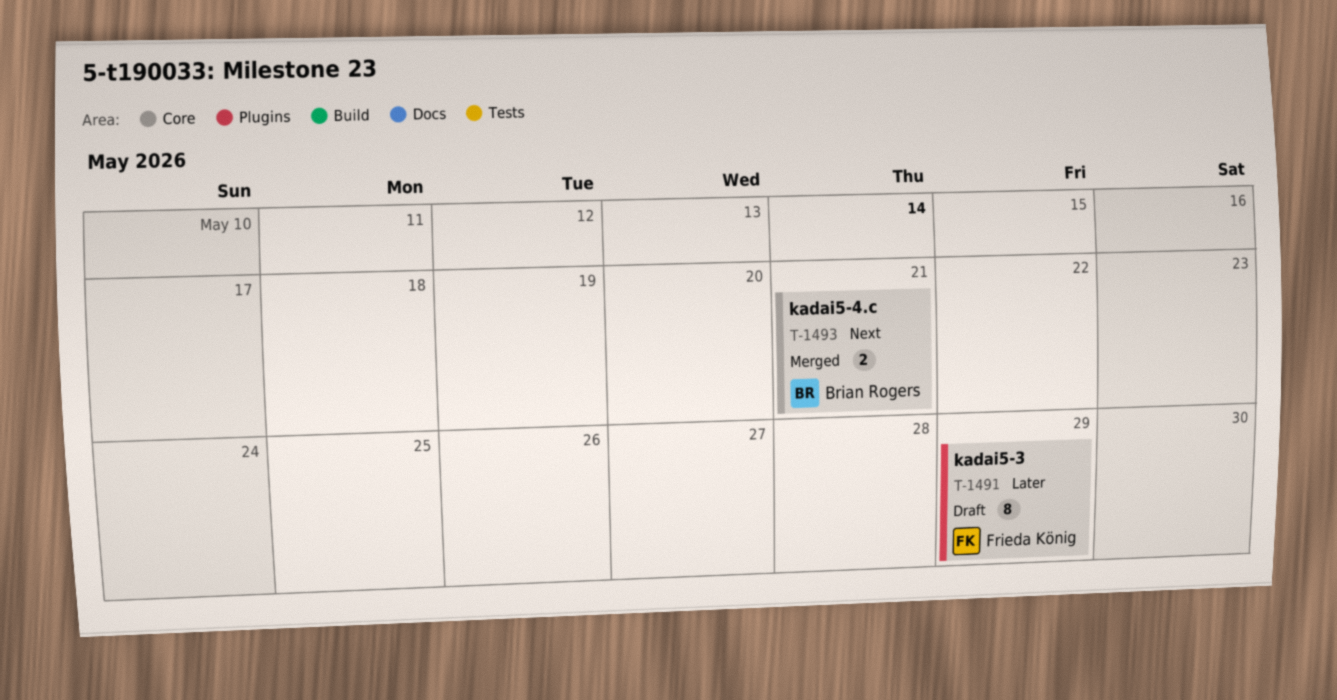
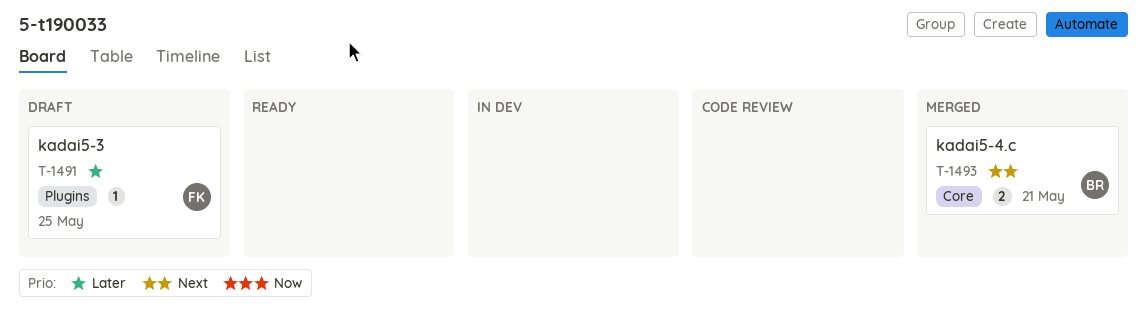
T-1491, estimate: 8 -> 1
T-1491, due: May 29 -> May 25

